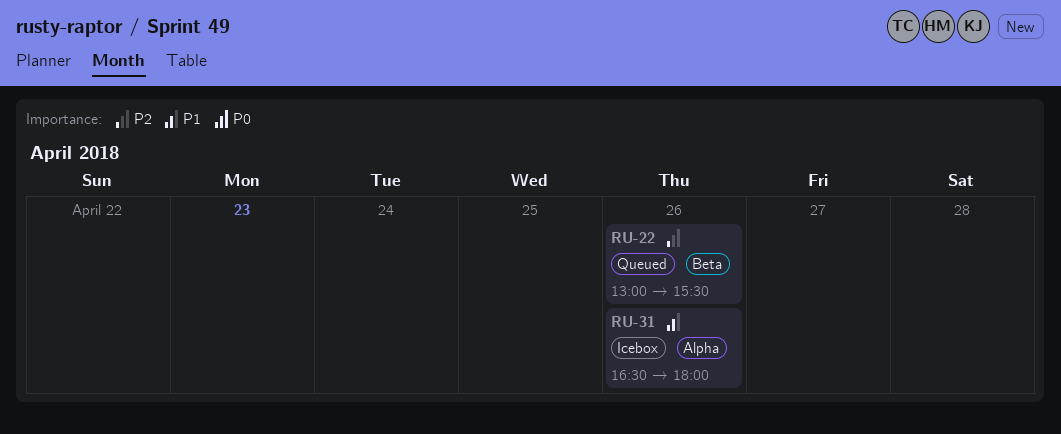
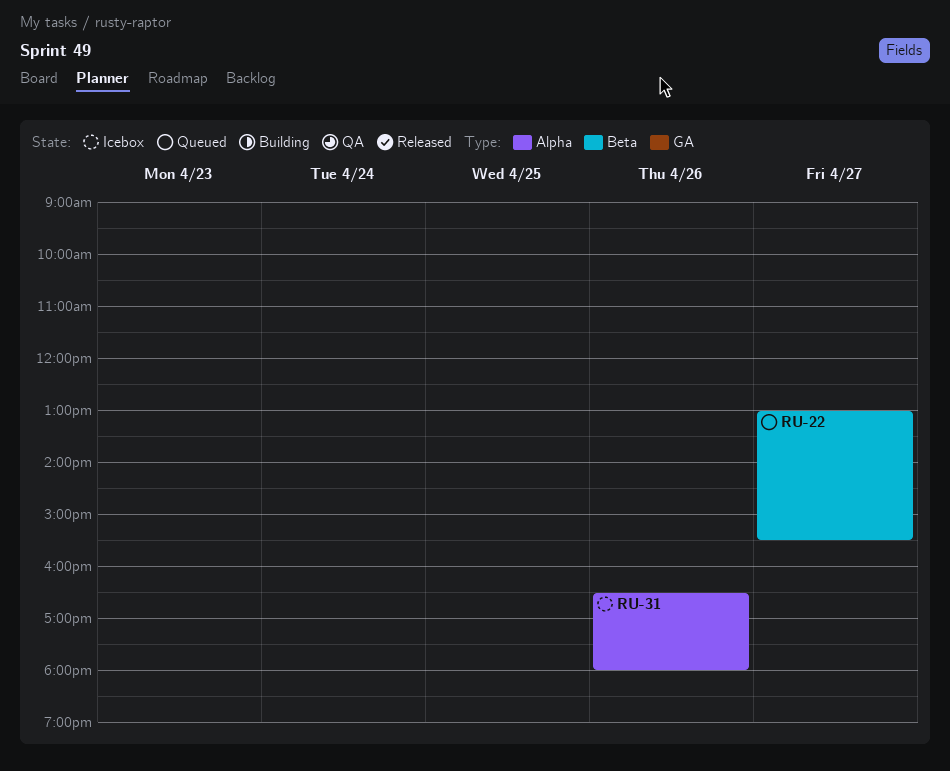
RU-22, day: Apr 26 -> Apr 27

